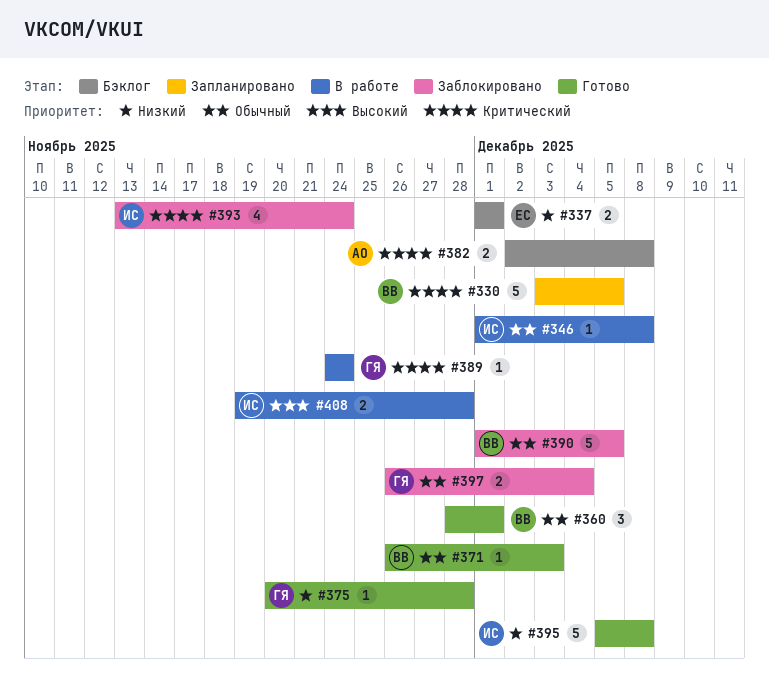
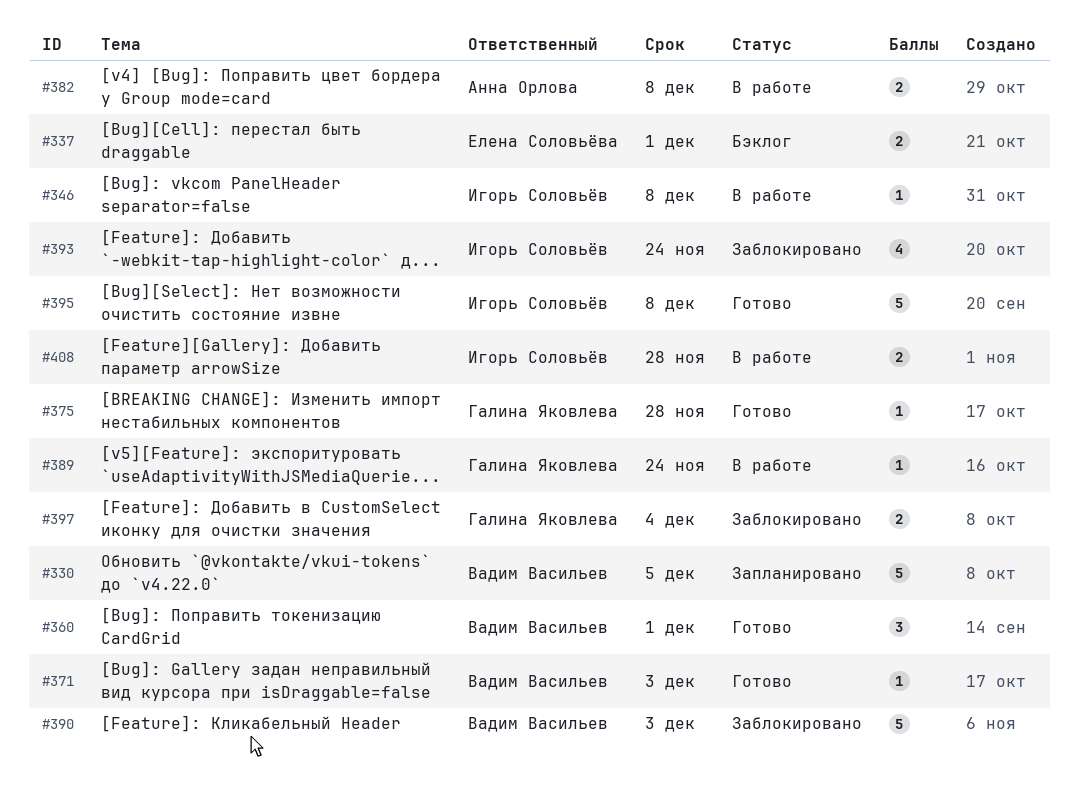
#382, status: Бэклог -> В работе
#390, due: Dec 5 -> Dec 3

